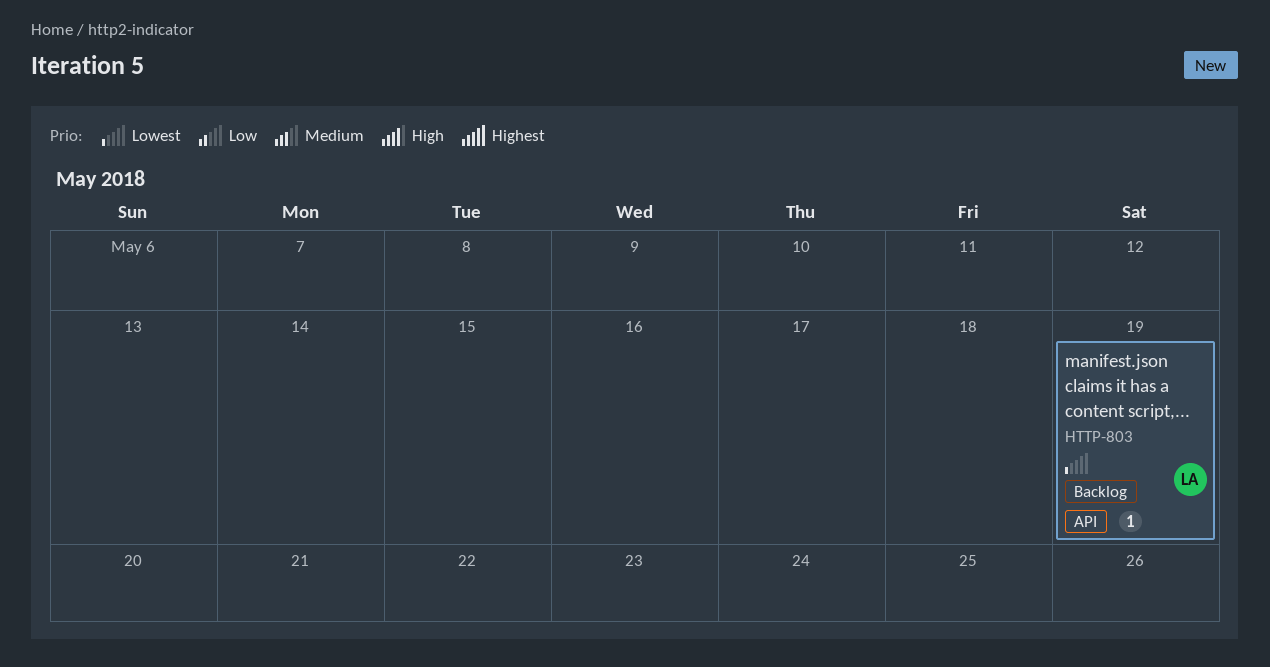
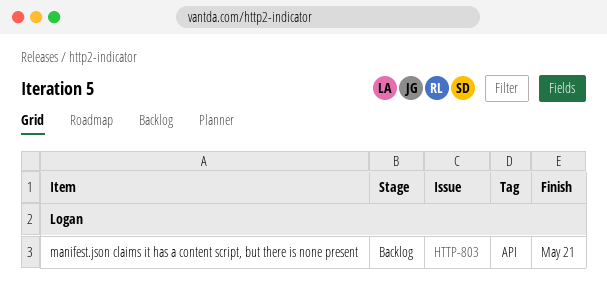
HTTP-803, due: May 19 -> May 21

